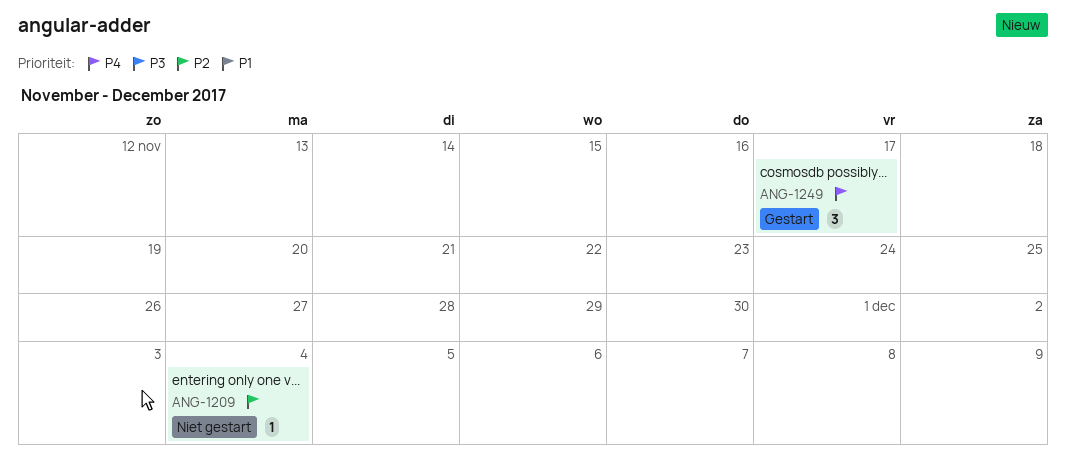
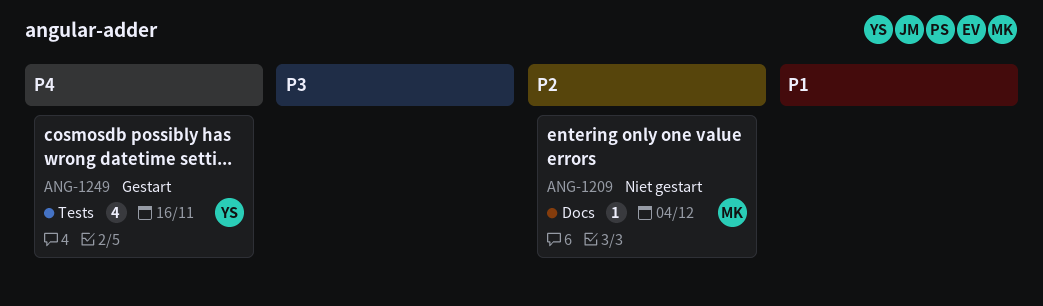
ANG-1249, estimate: 3 -> 4
ANG-1249, due: Nov 17 -> Nov 16

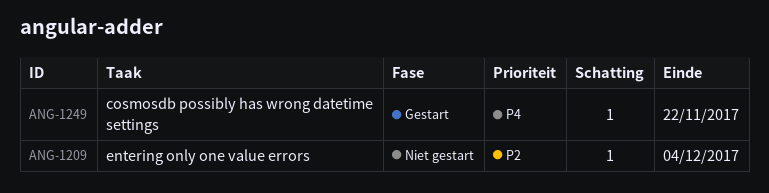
ANG-1249, estimate: 4 -> 1
ANG-1249, due: Nov 16 -> Nov 22

